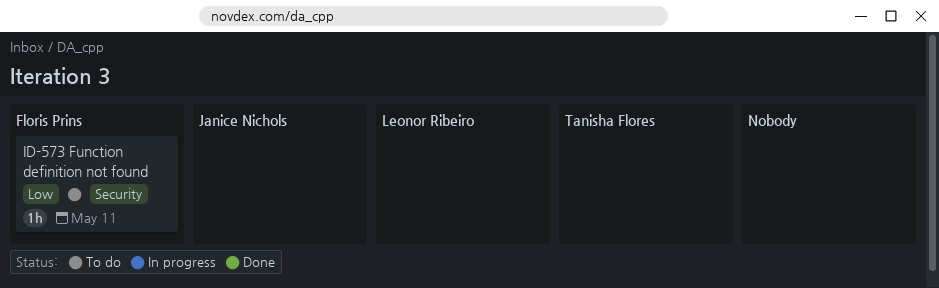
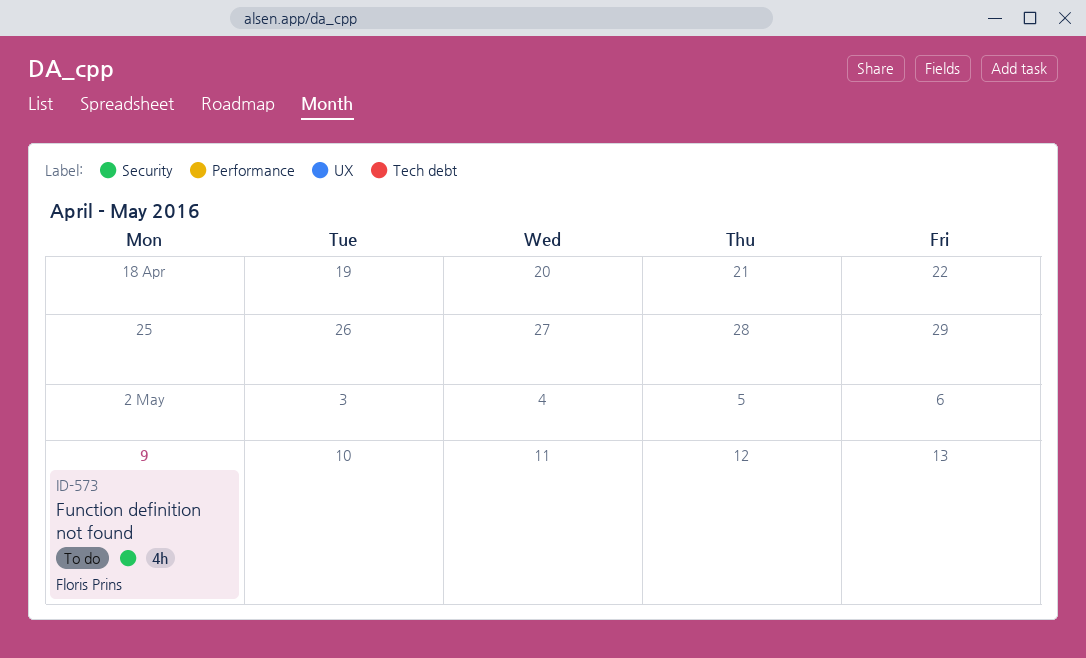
ID-573, estimate: 1h -> 4h
ID-573, due: May 11 -> May 9

